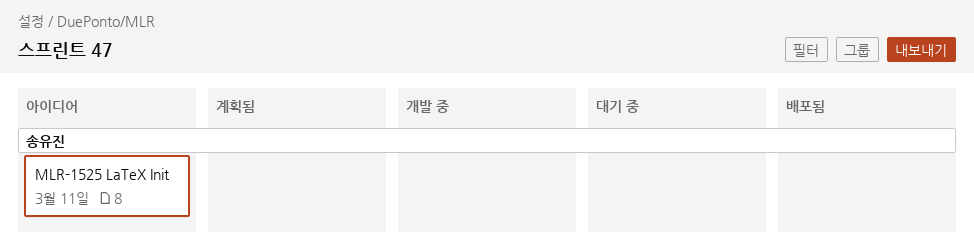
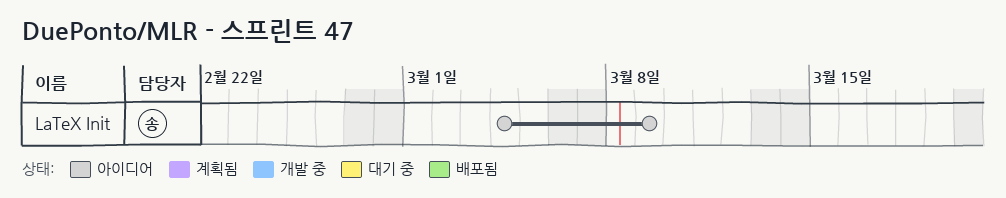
LaTeX Init, due: Mar 11 -> Mar 9

